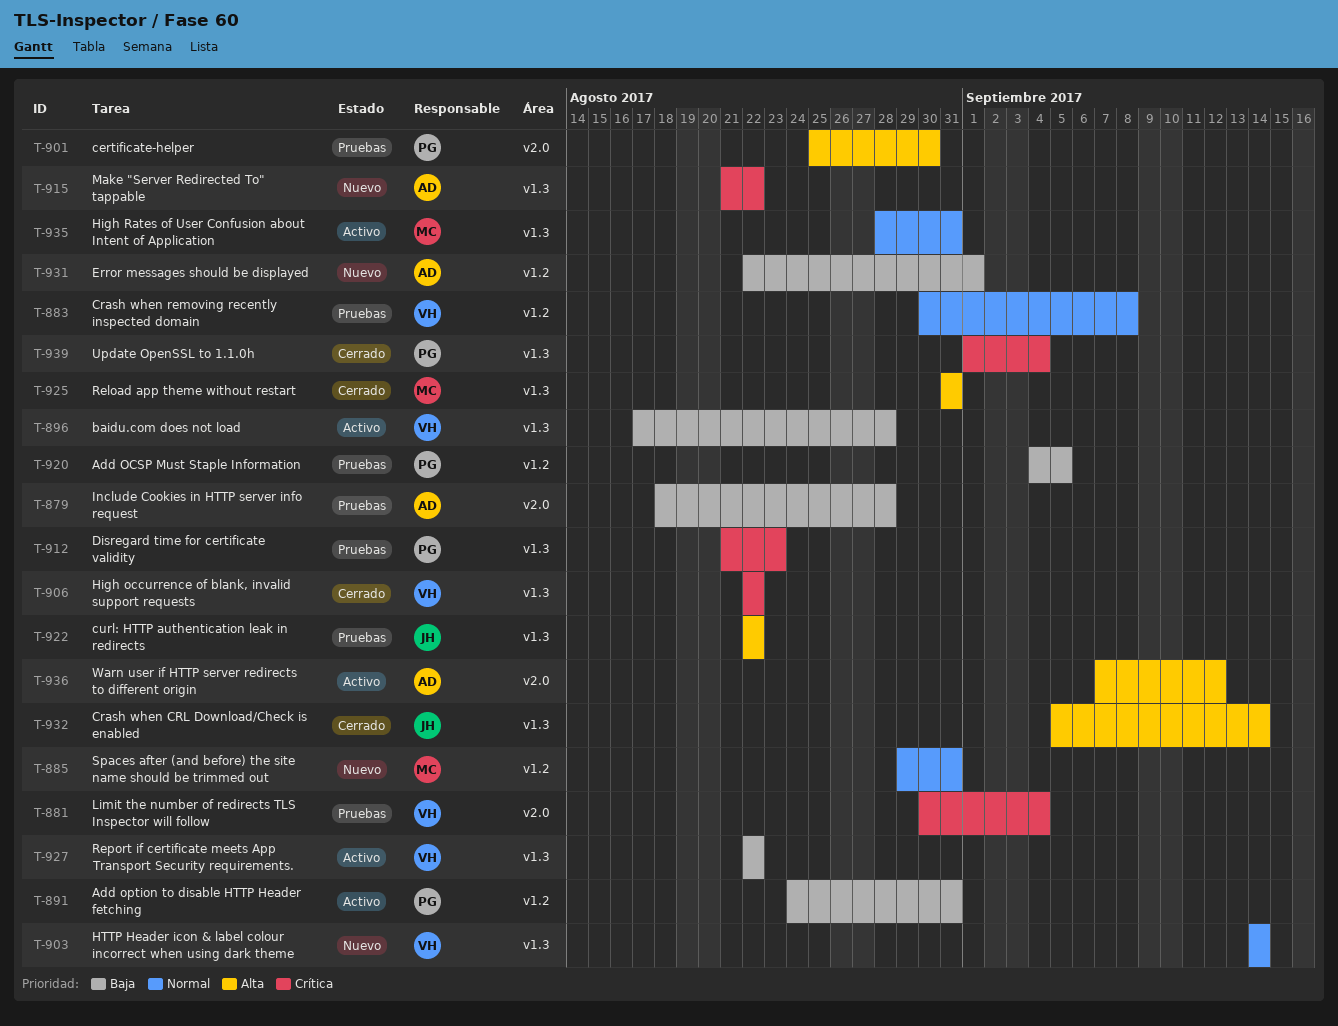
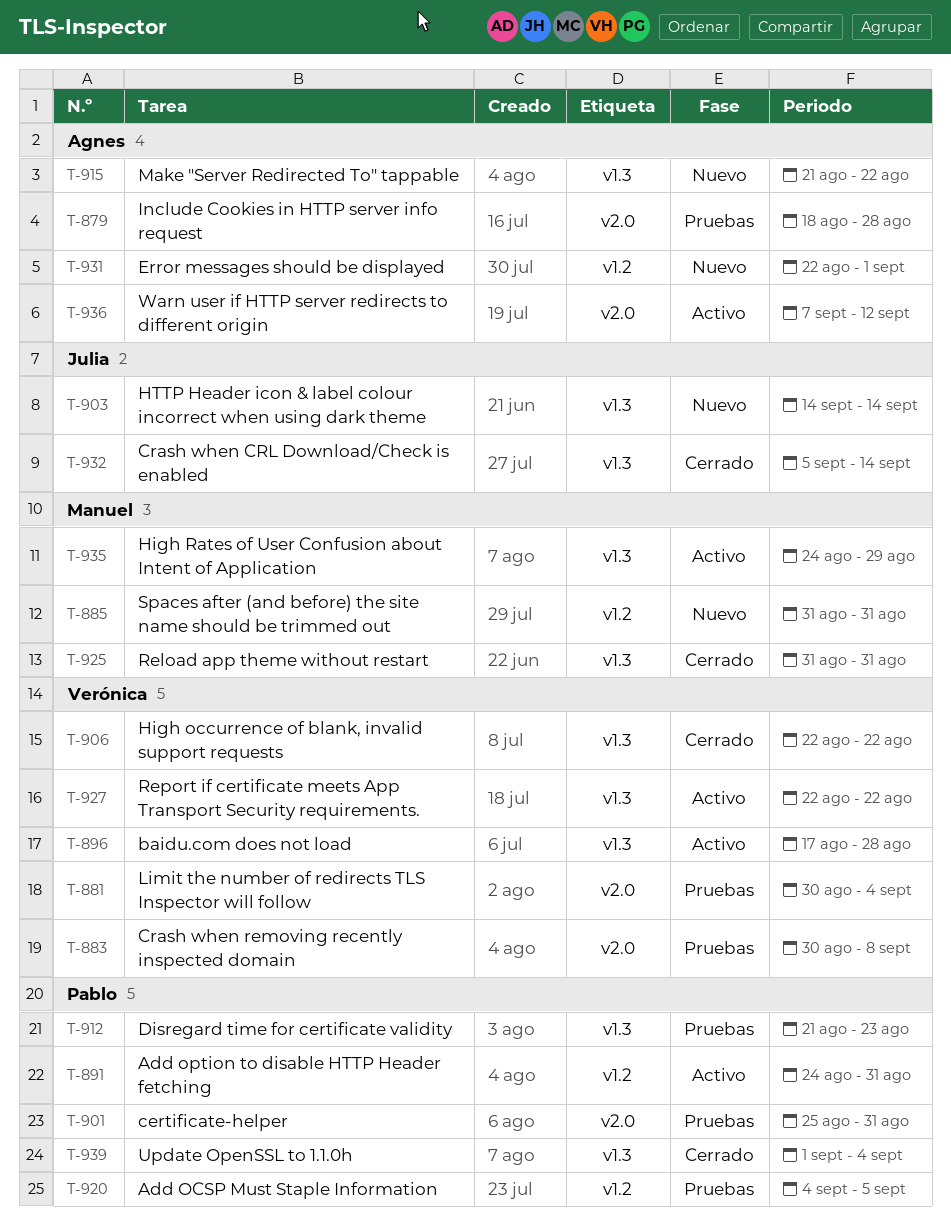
T-883, label: v1.2 -> v2.0
T-885, start: Aug 29 -> Aug 31
T-901, due: Aug 30 -> Aug 31
T-903, owner: Verónica -> Julia
T-922: present -> none
T-935, start: Aug 28 -> Aug 24
T-935, due: Aug 31 -> Aug 29

